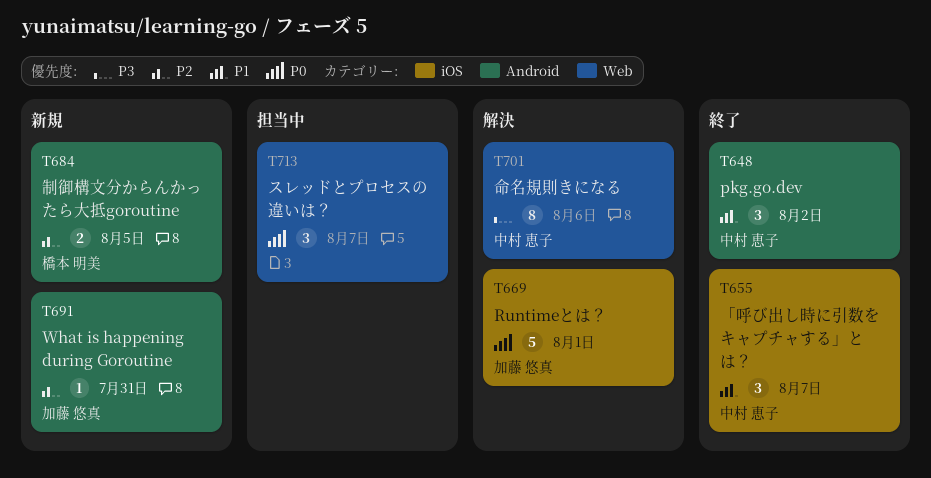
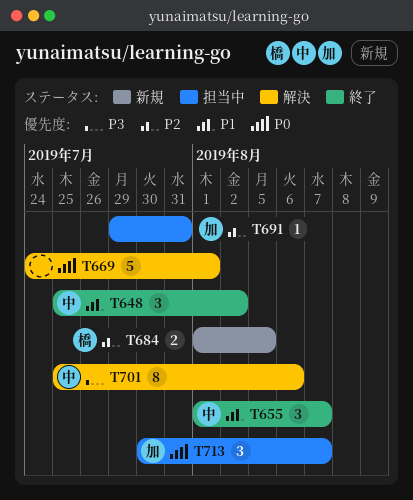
T669, owner: 加藤 悠真 -> none
T691, status: 新規 -> 担当中
T713, owner: none -> 加藤 悠真

